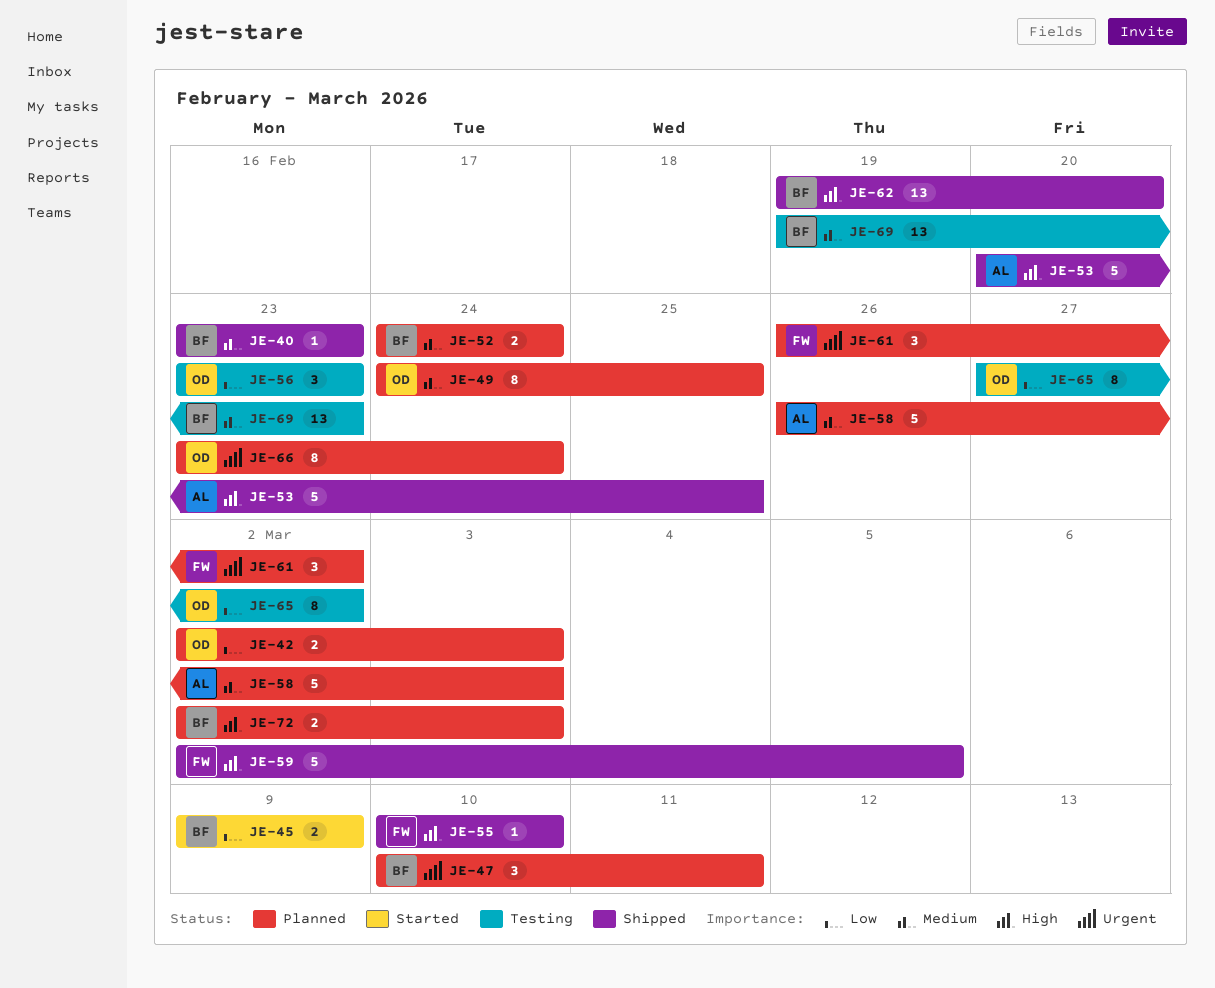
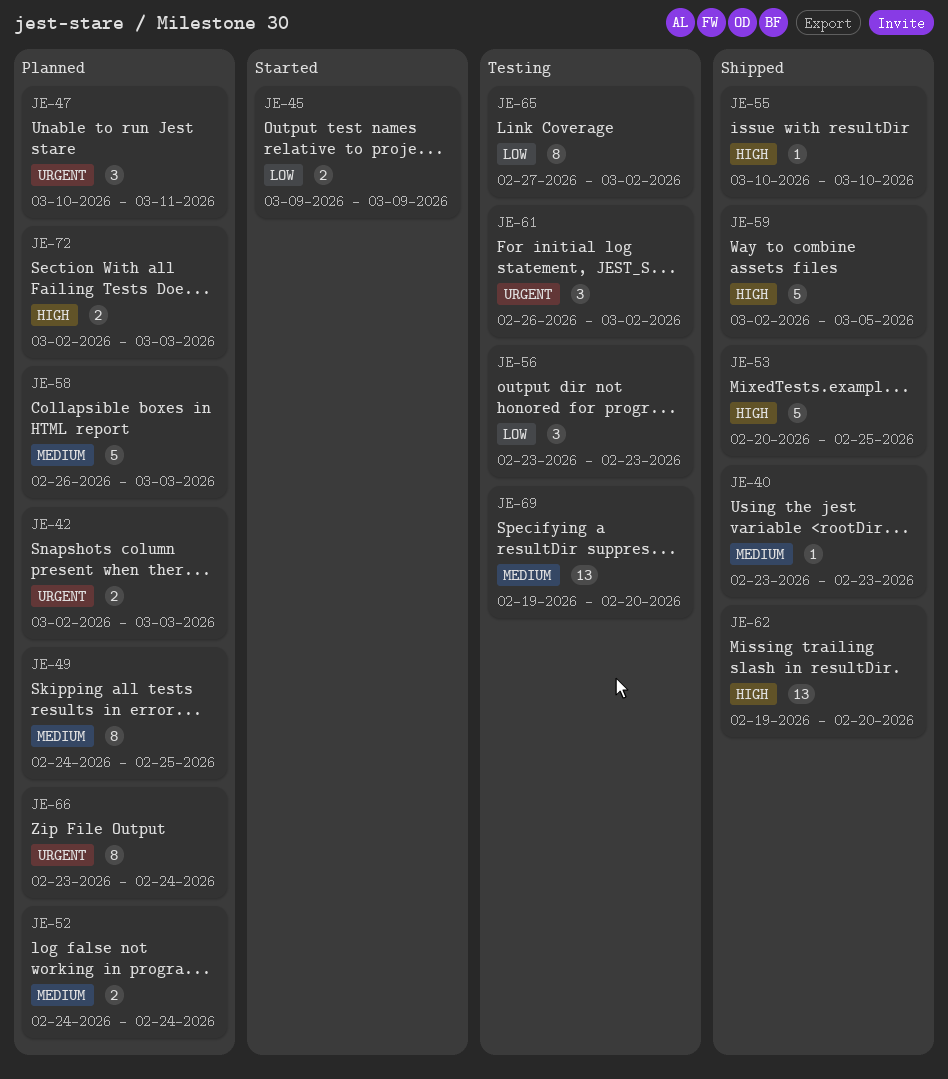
JE-42, priority: Low -> Urgent
JE-61, status: Planned -> Testing
JE-69, due: Feb 23 -> Feb 20

